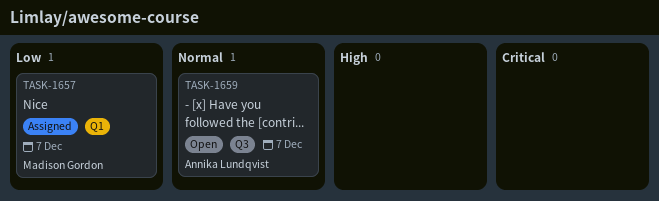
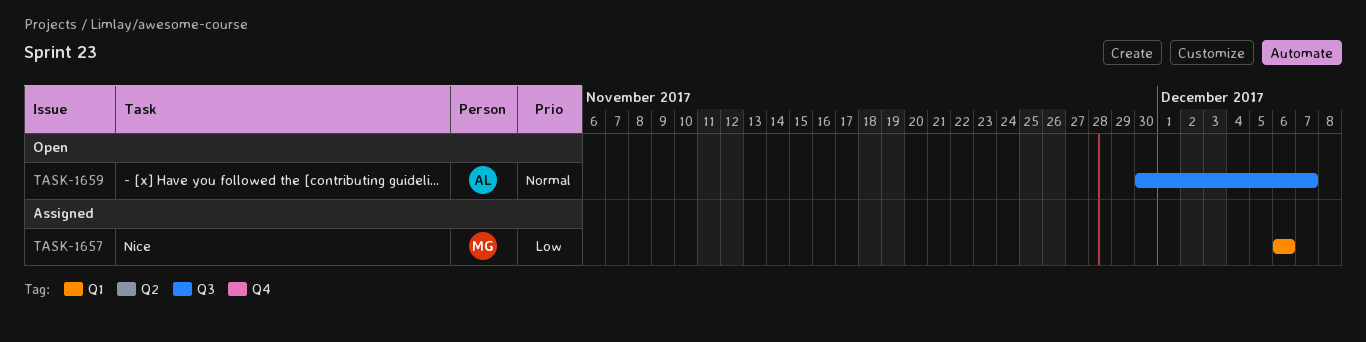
TASK-1657, due: Dec 7 -> Dec 6

